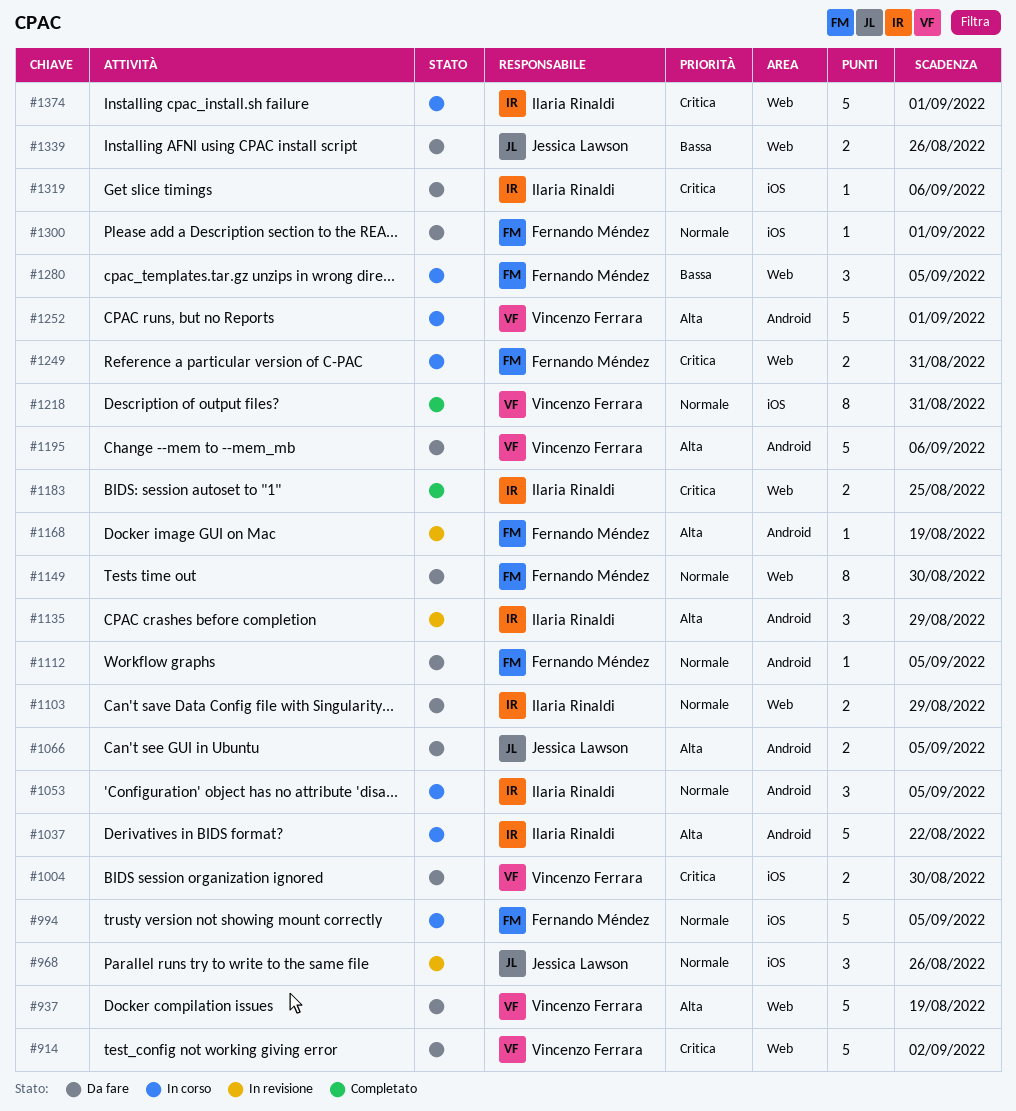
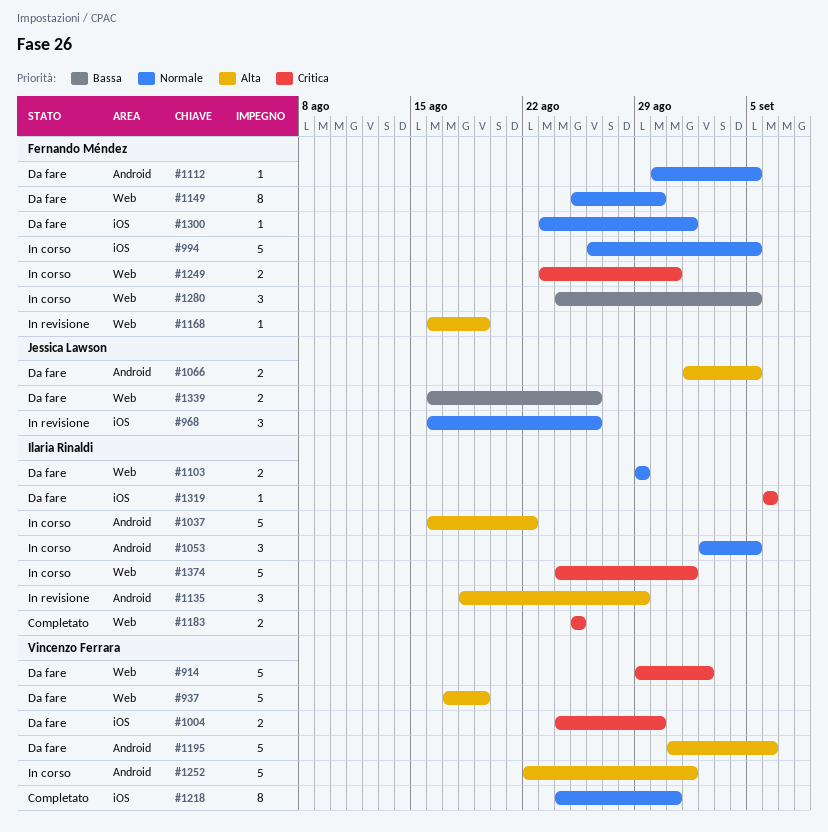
#1168, label: Android -> Web

